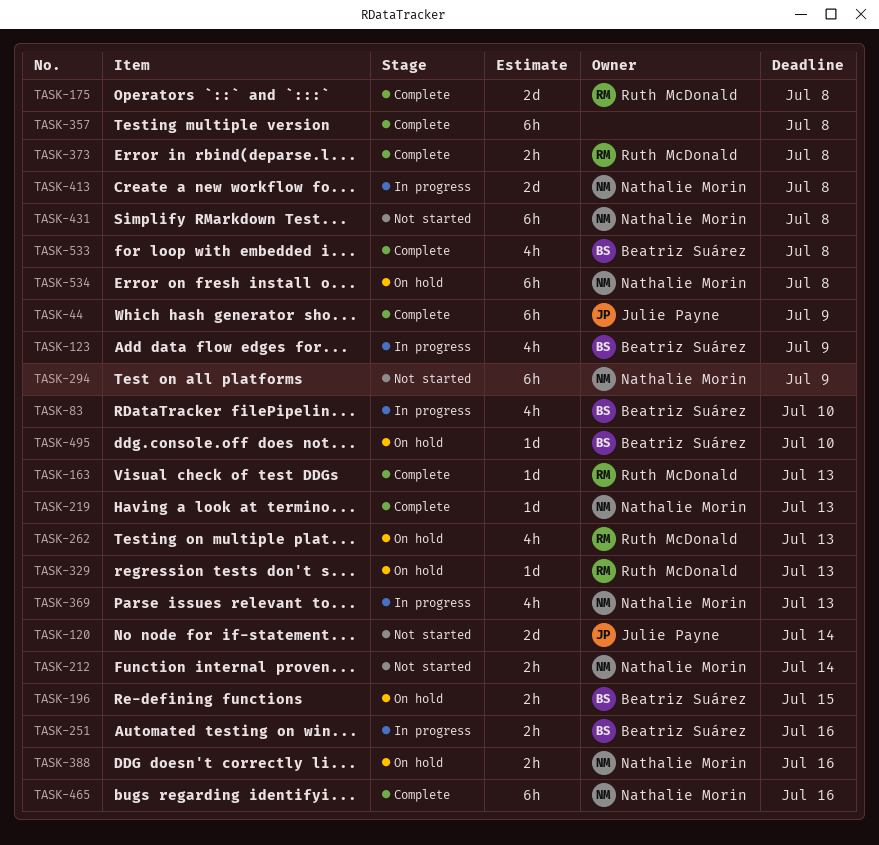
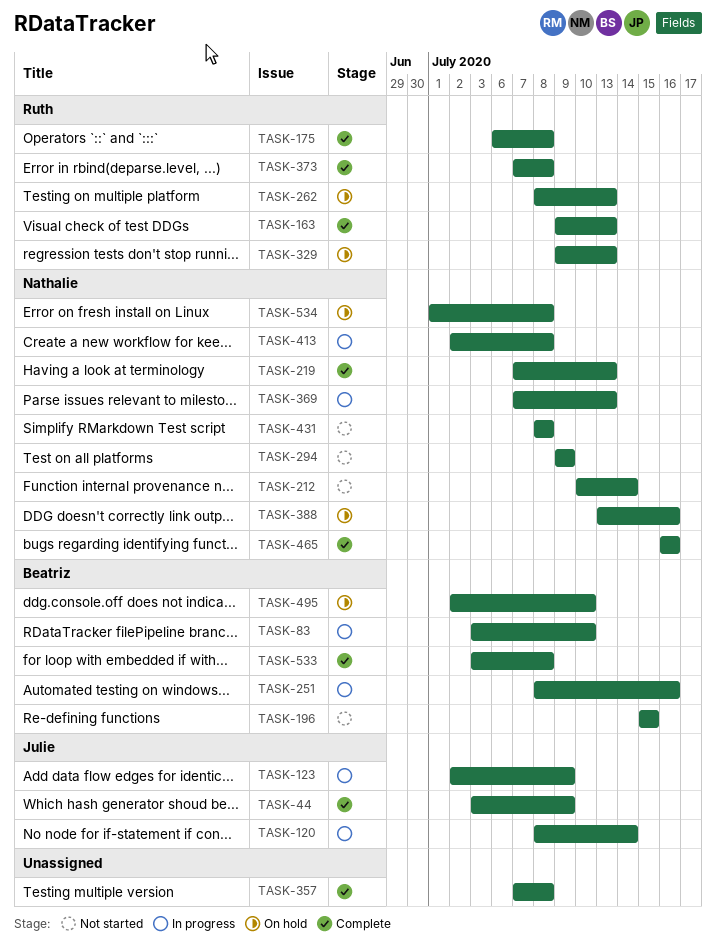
TASK-120, status: Not started -> In progress
TASK-123, owner: Beatriz Suárez -> Julie Payne
TASK-196, status: On hold -> Not started

